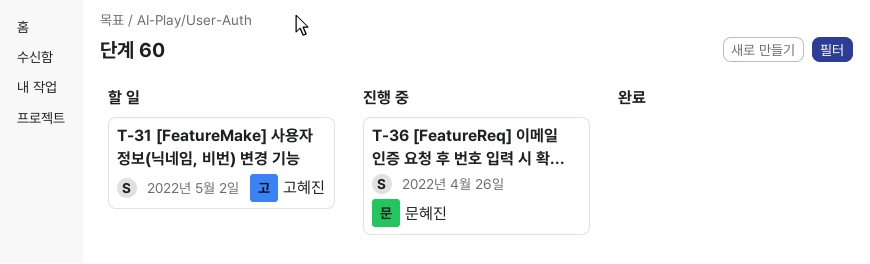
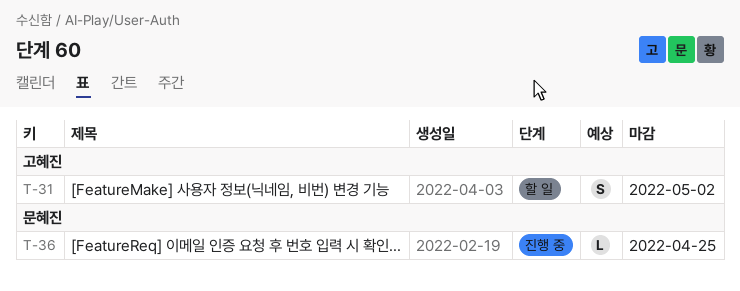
T-36, estimate: S -> L
T-36, due: Apr 26 -> Apr 25

